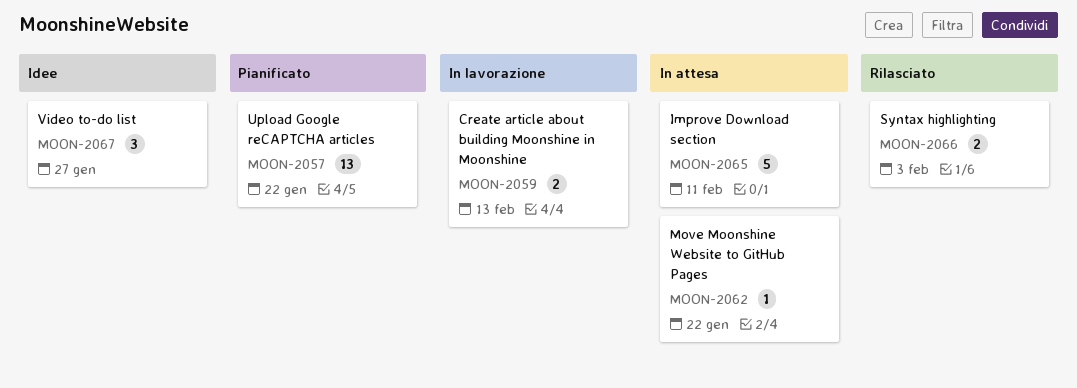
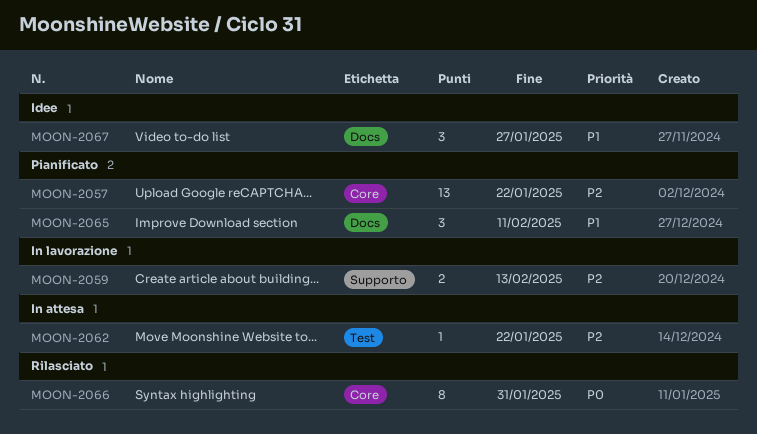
MOON-2065, status: In attesa -> Pianificato
MOON-2065, estimate: 5 -> 3
MOON-2066, estimate: 2 -> 8
MOON-2066, due: Feb 3 -> Jan 31

